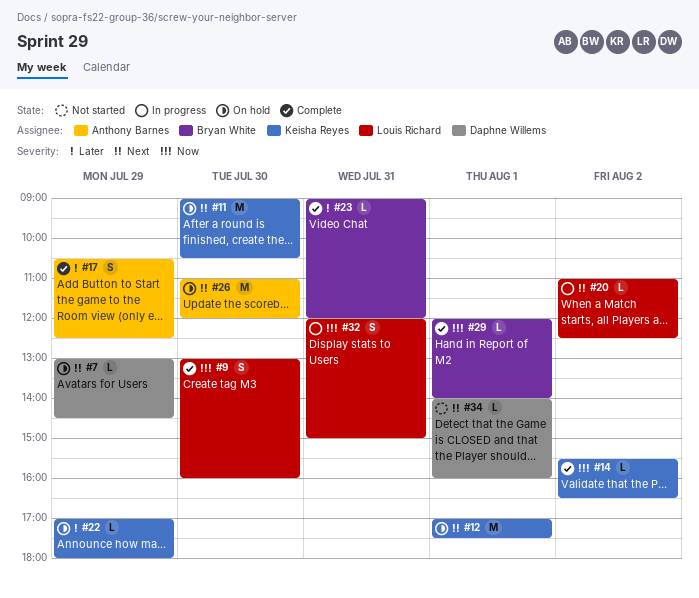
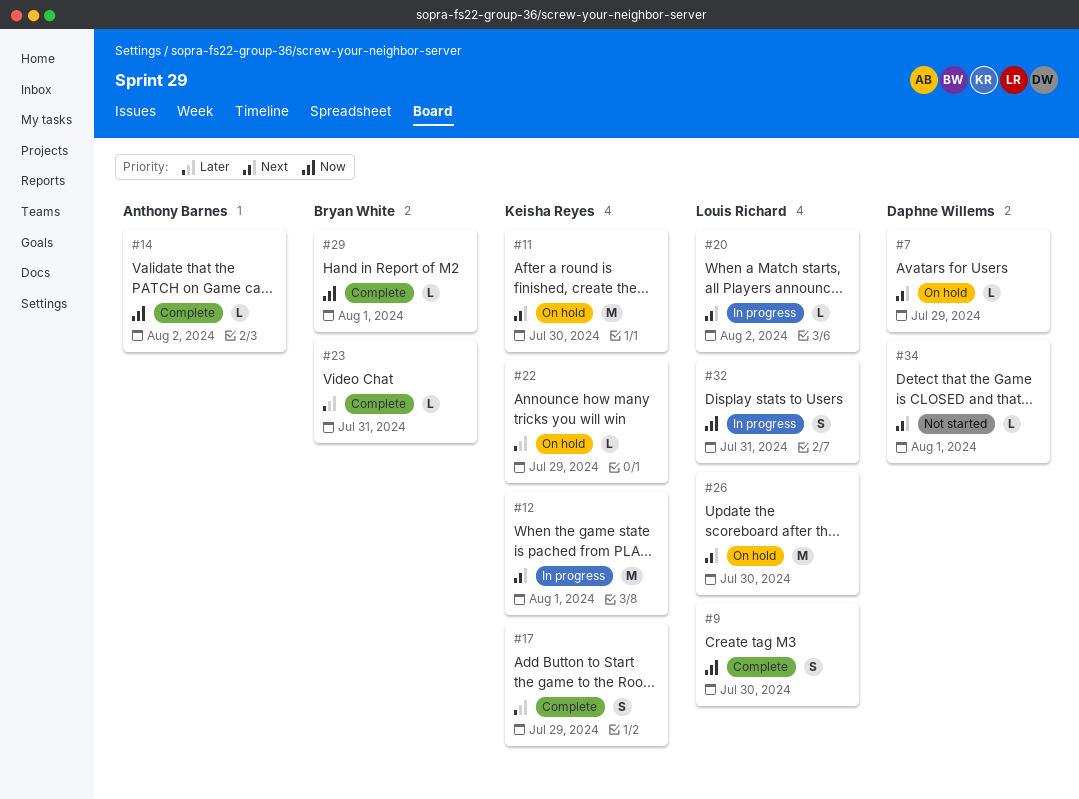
#12, status: On hold -> In progress
#14, owner: Keisha Reyes -> Anthony Barnes
#17, owner: Anthony Barnes -> Keisha Reyes
#26, owner: Anthony Barnes -> Louis Richard

